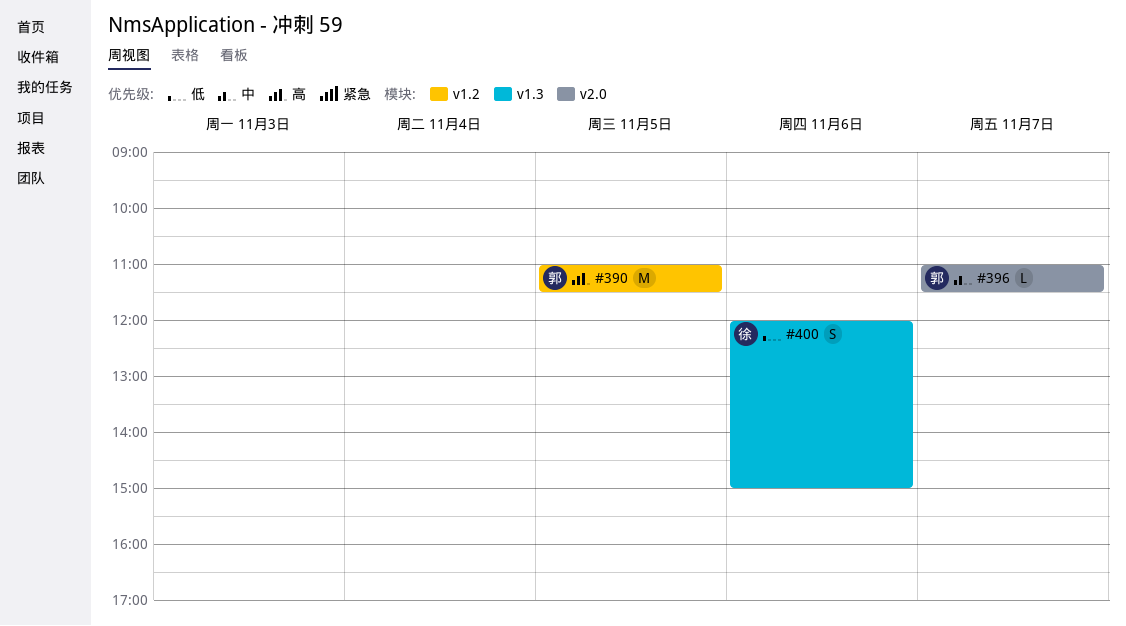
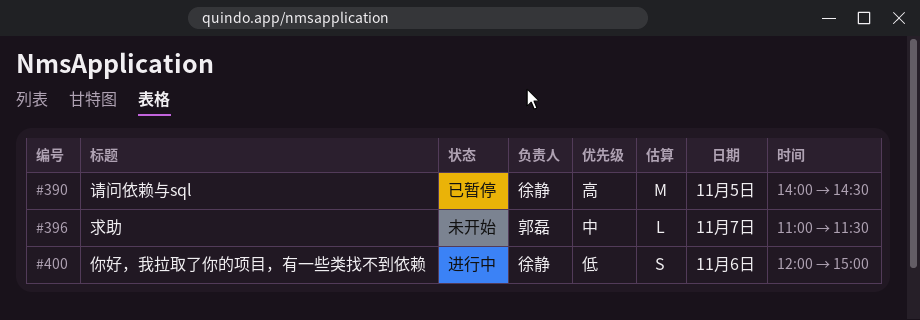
#390, owner: 郭磊 -> 徐静
#390, begins: 11:00 -> 14:00
#390, ends: 11:30 -> 14:30

